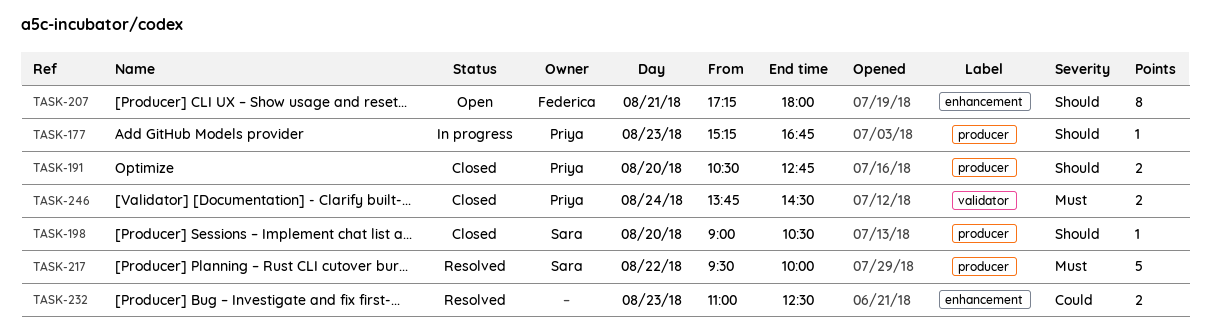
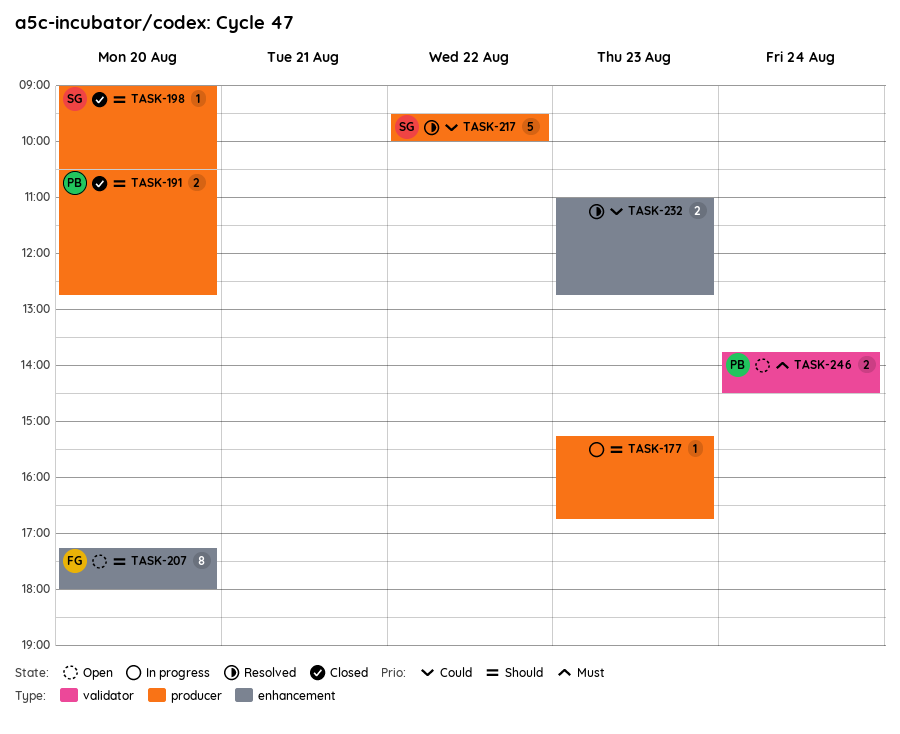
TASK-177, owner: Priya -> none
TASK-207, day: Aug 21 -> Aug 20
TASK-217, priority: Must -> Could
TASK-232, ends: 12:30 -> 12:45
TASK-246, status: Closed -> Open

